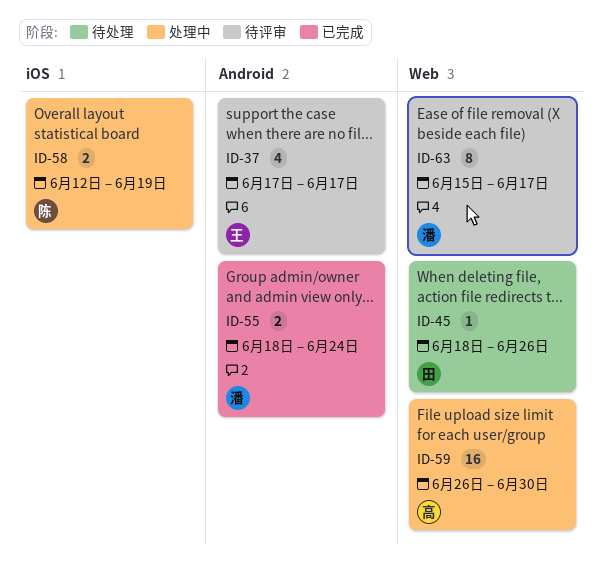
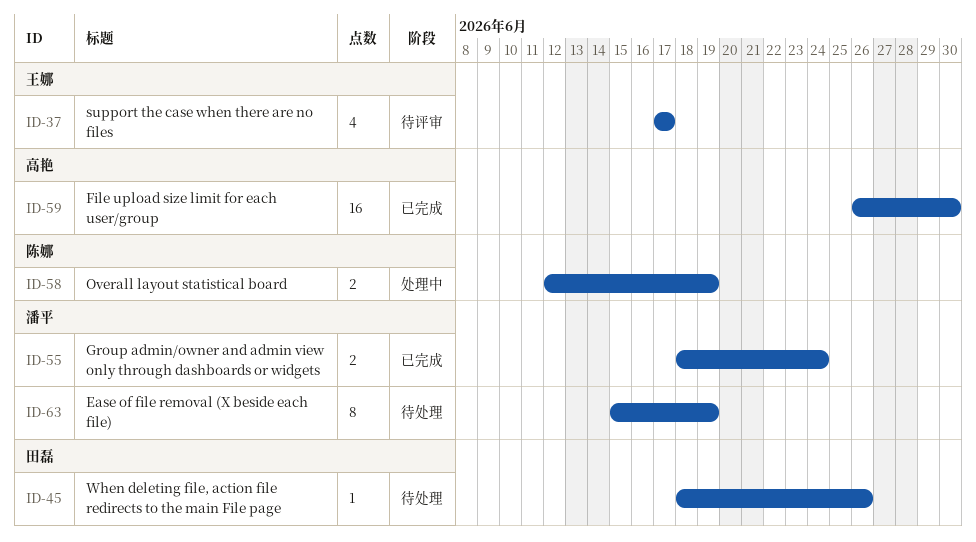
ID-59, status: 处理中 -> 已完成
ID-63, status: 待评审 -> 待处理
ID-63, due: Jun 17 -> Jun 19

